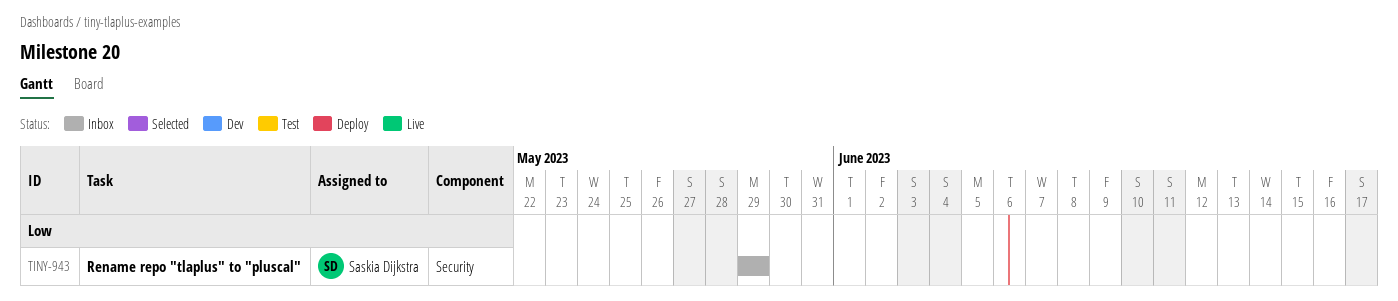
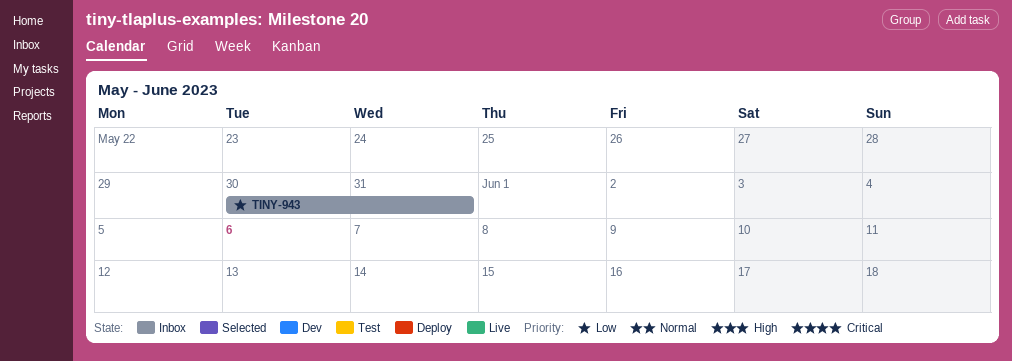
TINY-943, start: May 29 -> May 30
TINY-943, due: May 29 -> May 31

